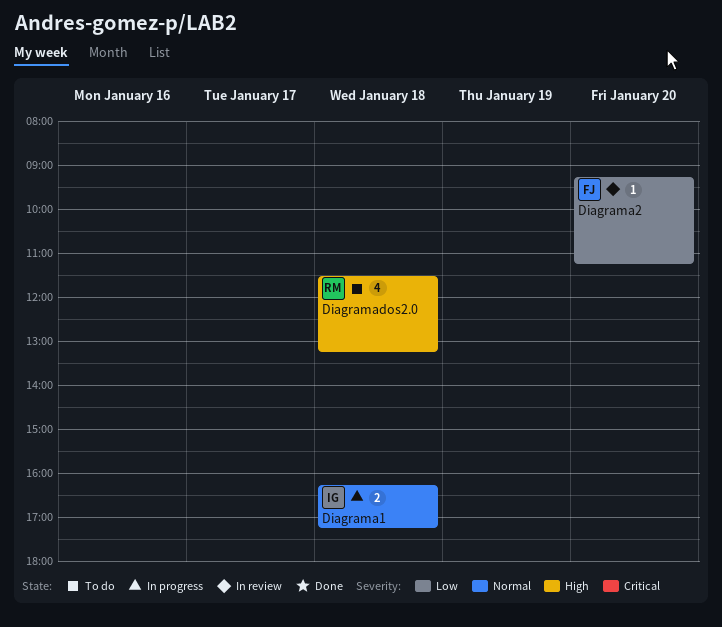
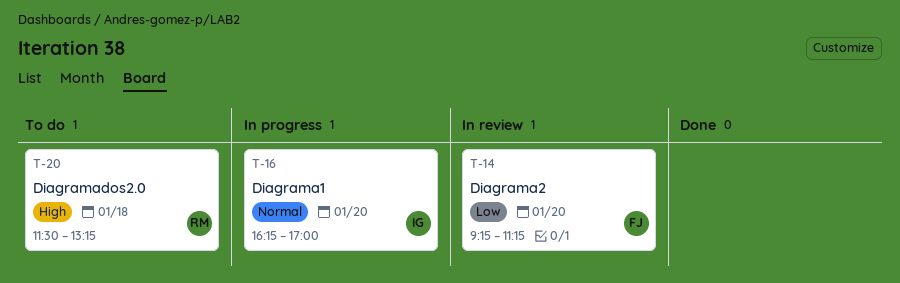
Diagrama1, day: Jan 18 -> Jan 20
Diagrama1, ends: 17:15 -> 17:00

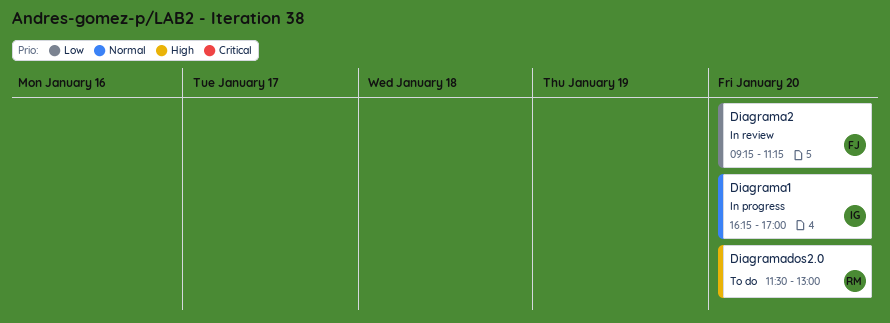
Diagramados2.0, day: Jan 18 -> Jan 20
Diagramados2.0, ends: 13:15 -> 13:00

